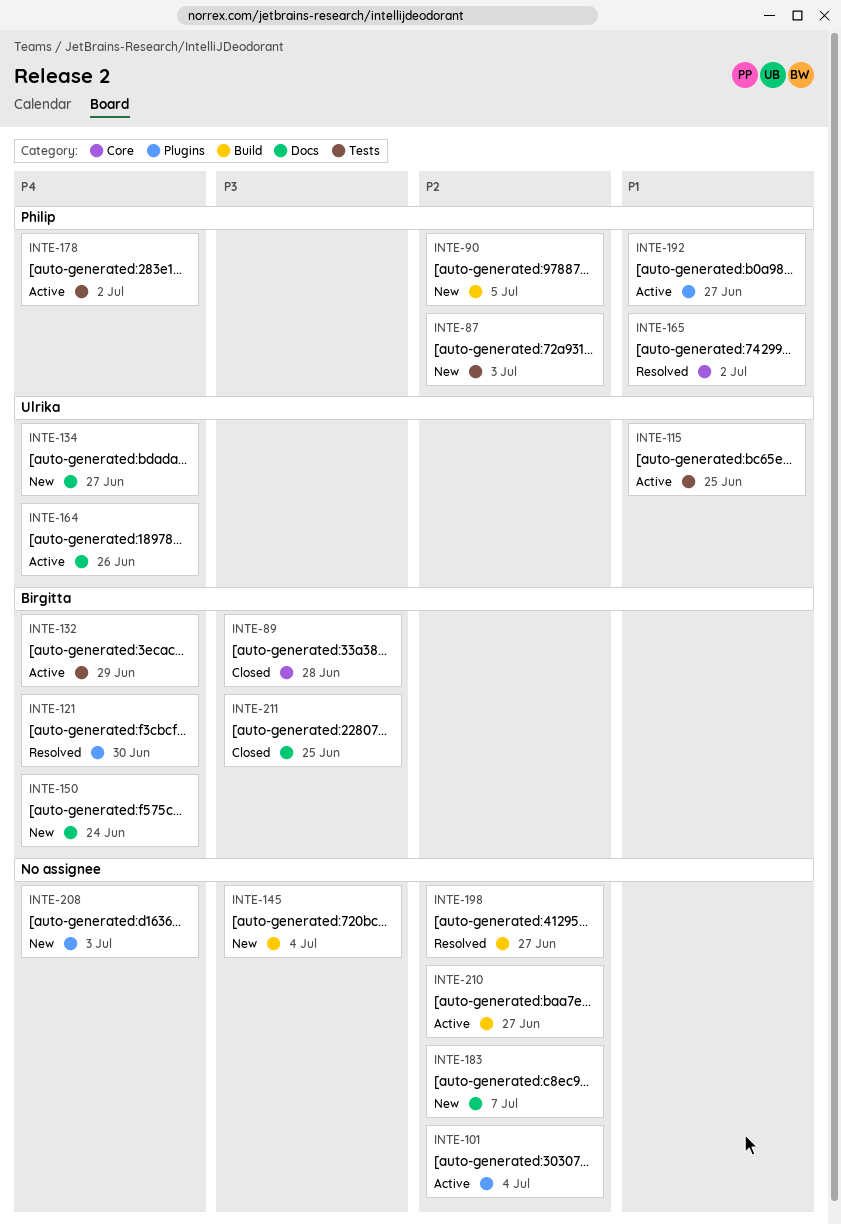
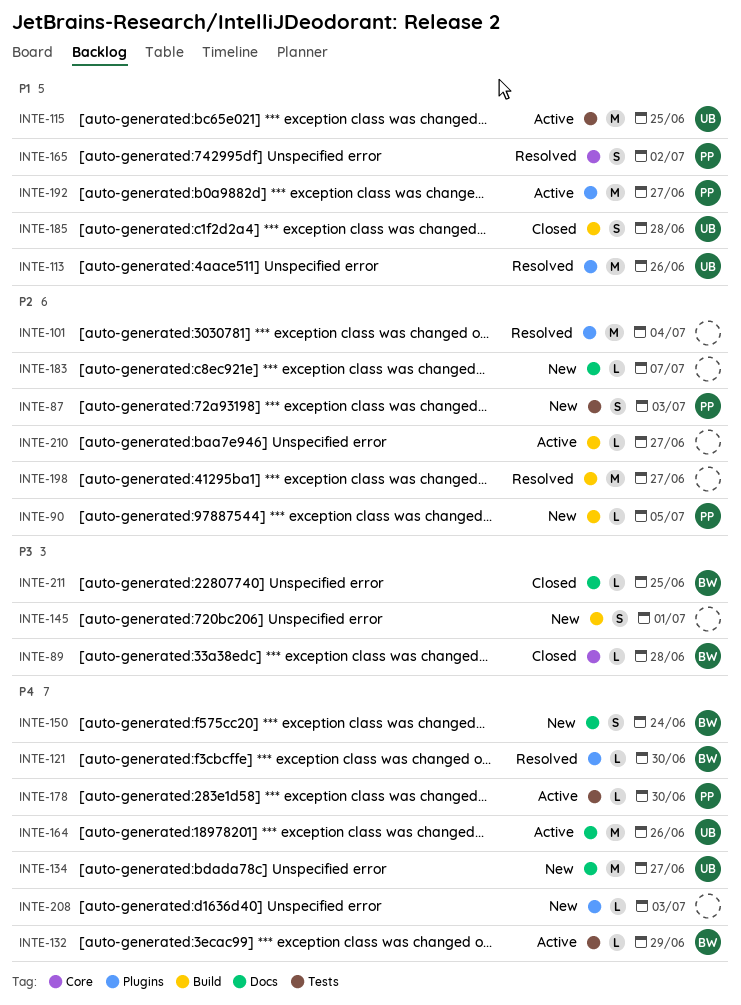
INTE-101, status: Active -> Resolved
INTE-113: none -> present
INTE-145, due: Jul 4 -> Jul 1
INTE-178, due: Jul 2 -> Jun 30
INTE-185: none -> present

